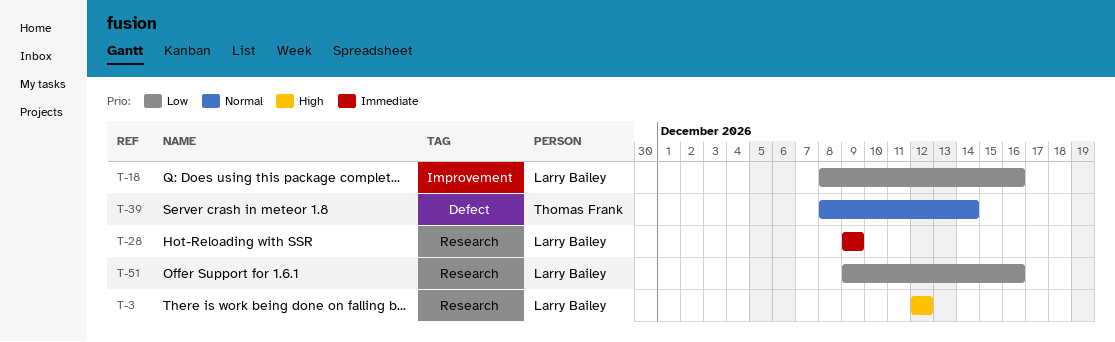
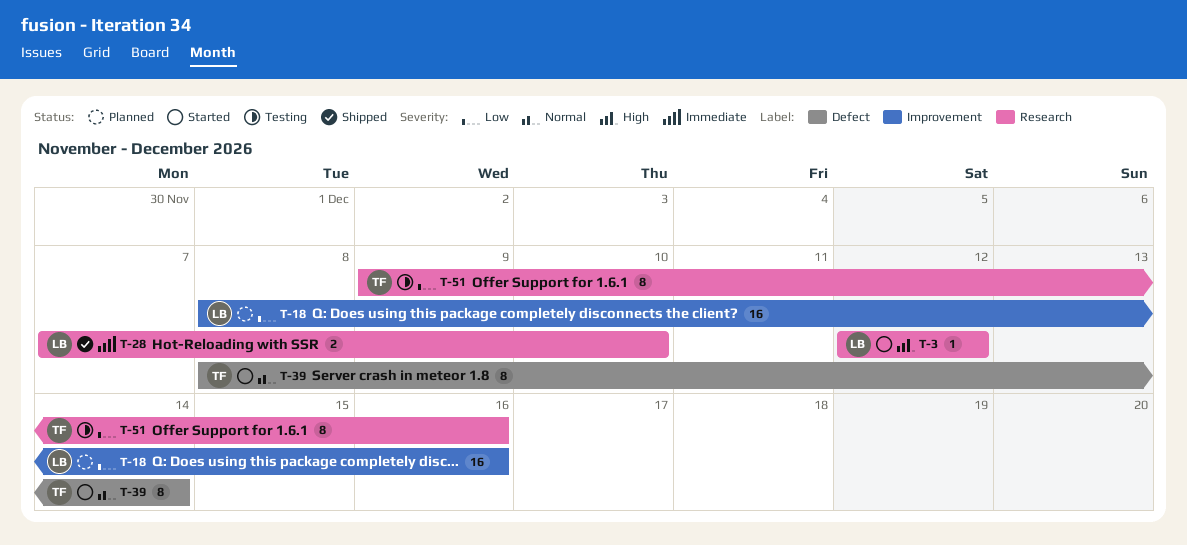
T-28, start: Dec 9 -> Dec 7
T-28, due: Dec 9 -> Dec 10
T-51, owner: Larry Bailey -> Thomas Frank

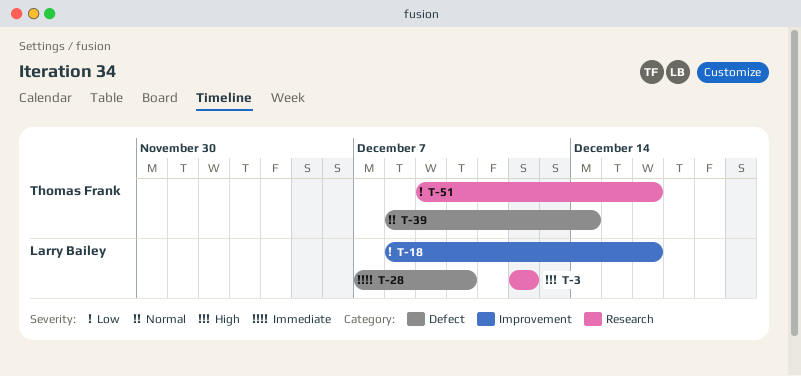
T-28, label: Research -> Defect

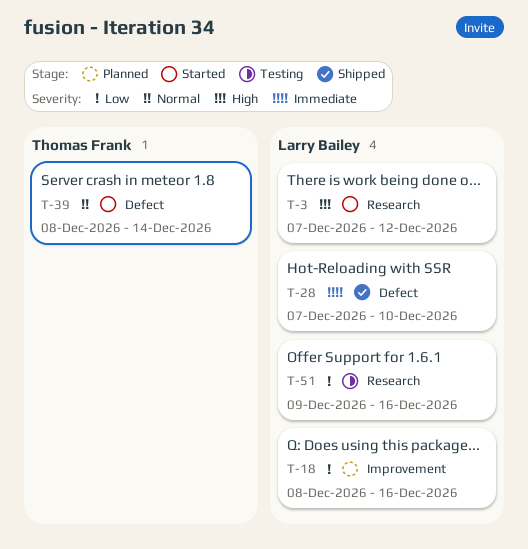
T-3, start: Dec 12 -> Dec 7
T-51, owner: Thomas Frank -> Larry Bailey

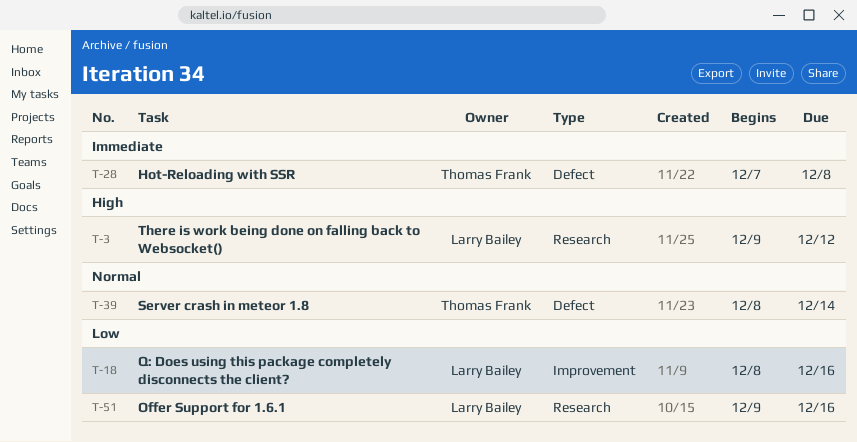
T-3, start: Dec 7 -> Dec 9
T-28, owner: Larry Bailey -> Thomas Frank
T-28, due: Dec 10 -> Dec 8

